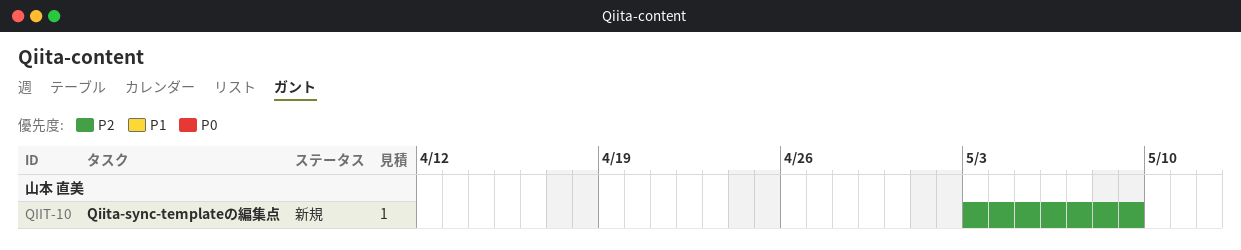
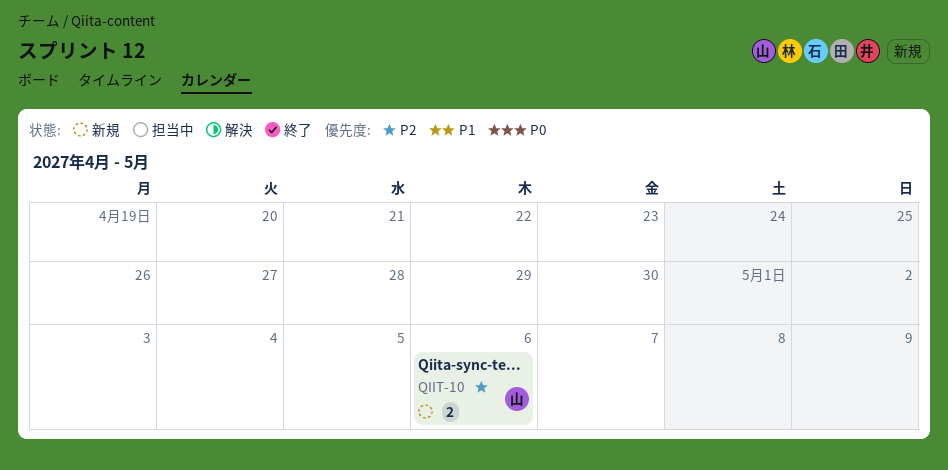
QIIT-10, estimate: 1 -> 2
QIIT-10, due: May 9 -> May 6

